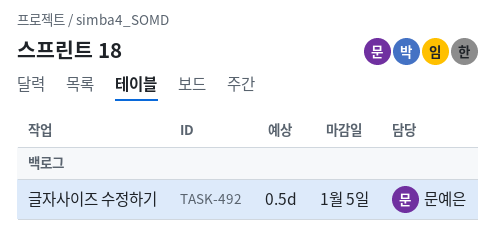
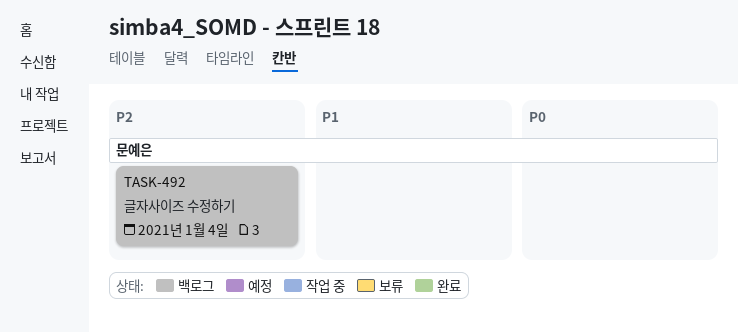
TASK-492, due: Jan 5 -> Jan 4

